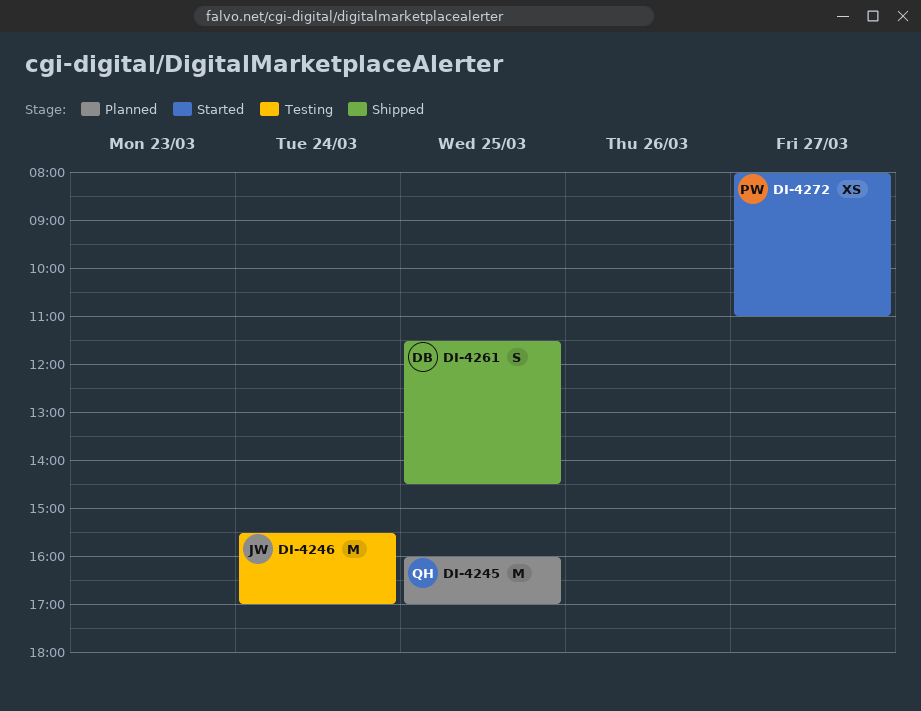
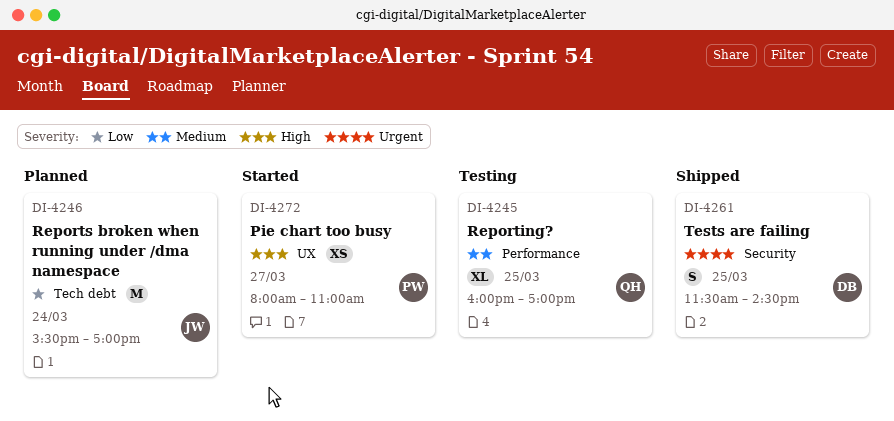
DI-4245, status: Planned -> Testing
DI-4245, estimate: M -> XL
DI-4246, status: Testing -> Planned

